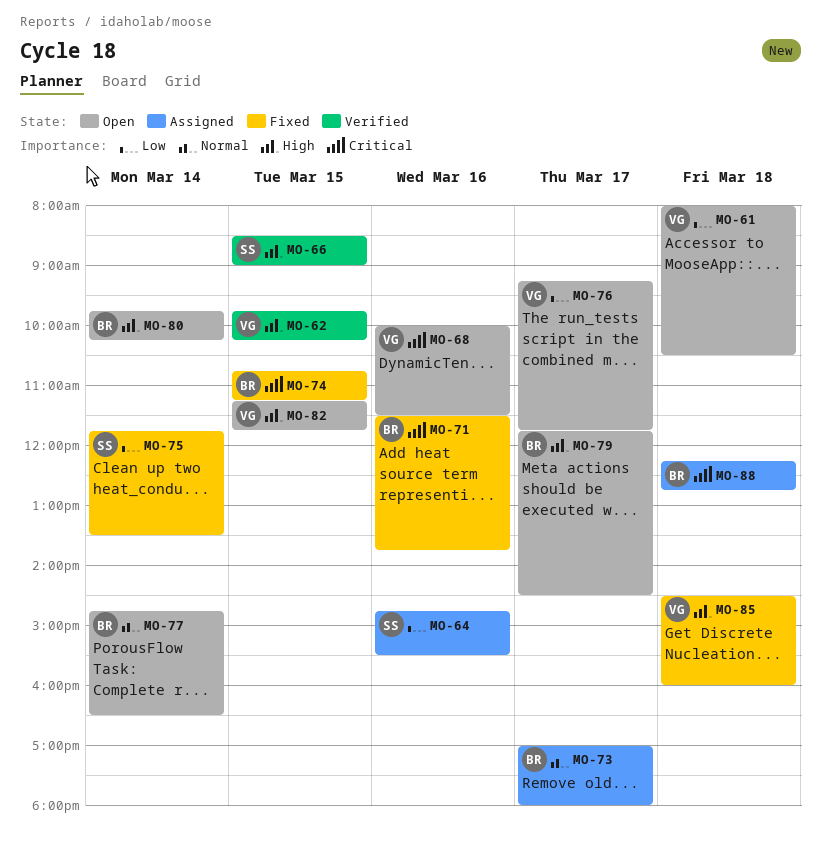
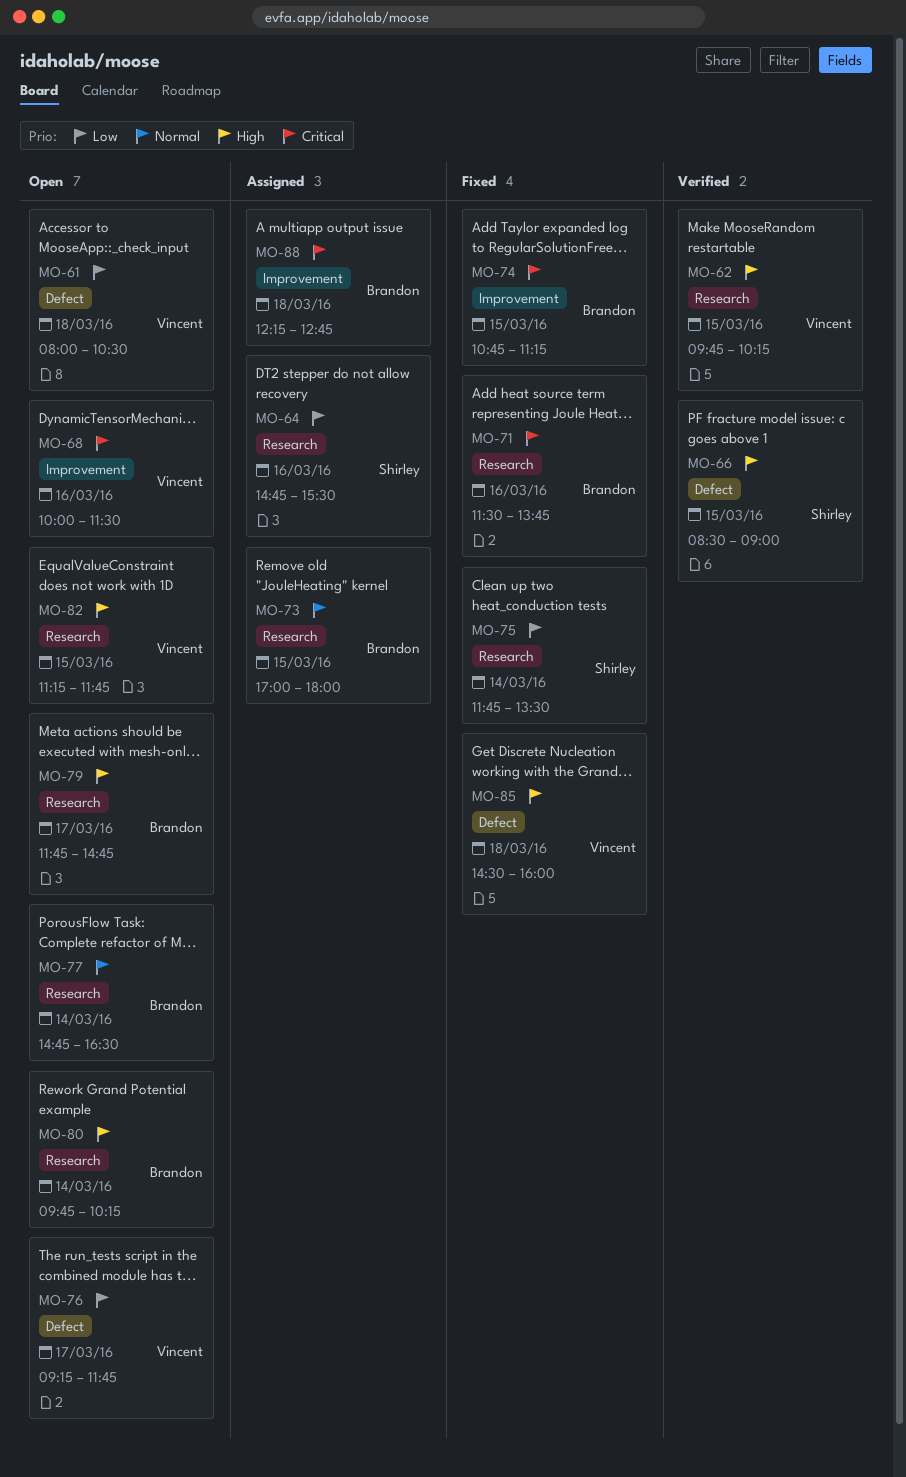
MO-73, day: Mar 17 -> Mar 15
MO-79, ends: 14:30 -> 14:45

